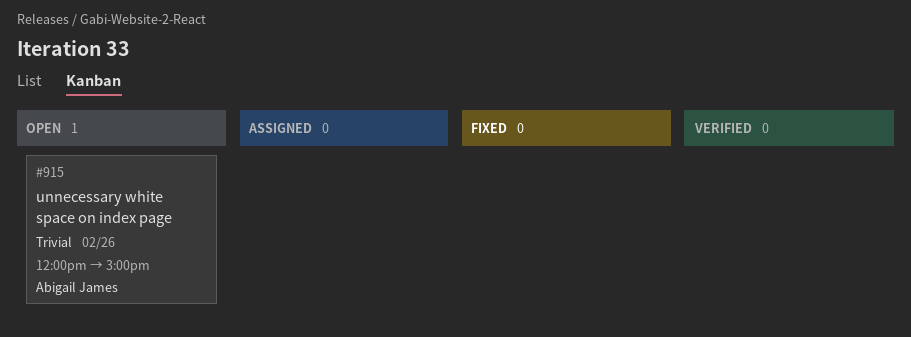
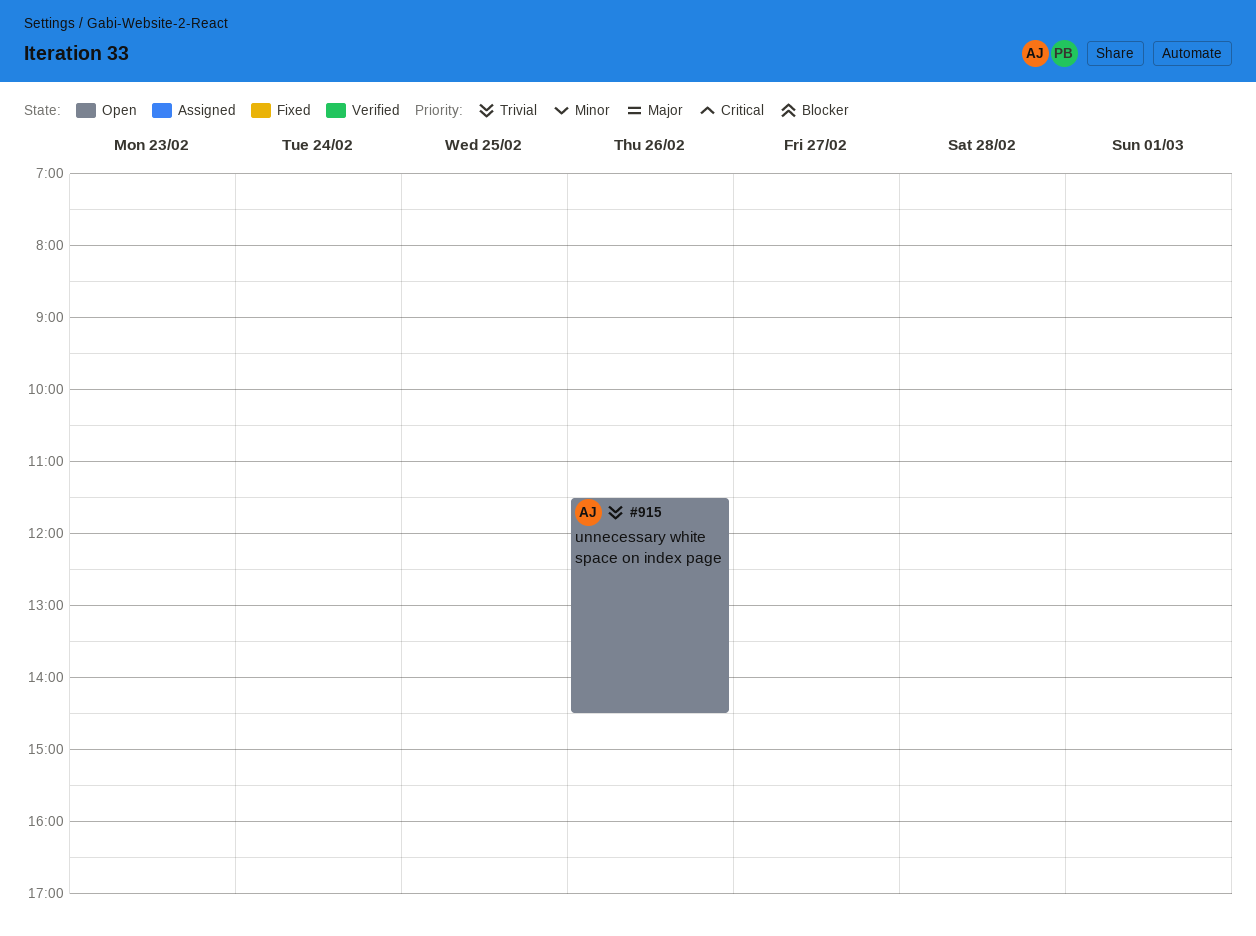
#915, begins: 12:00 -> 11:30
#915, ends: 15:00 -> 14:30

